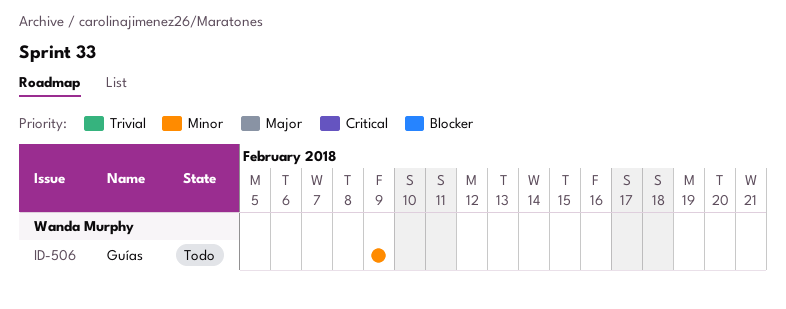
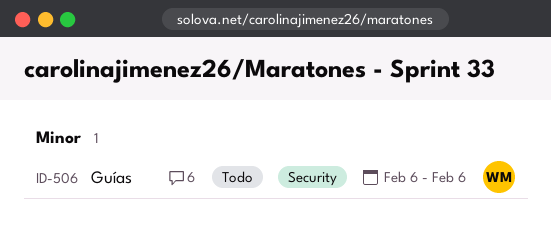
ID-506, start: Feb 9 -> Feb 6
ID-506, due: Feb 9 -> Feb 6

